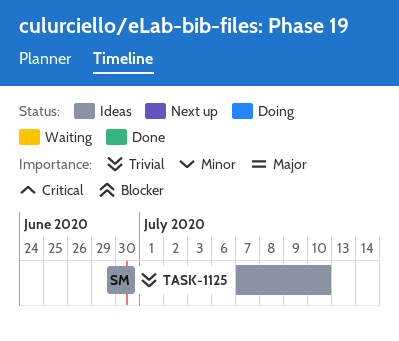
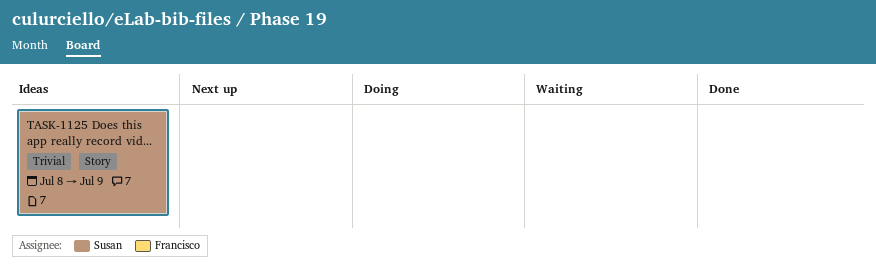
TASK-1125, start: Jul 7 -> Jul 8
TASK-1125, due: Jul 10 -> Jul 9

